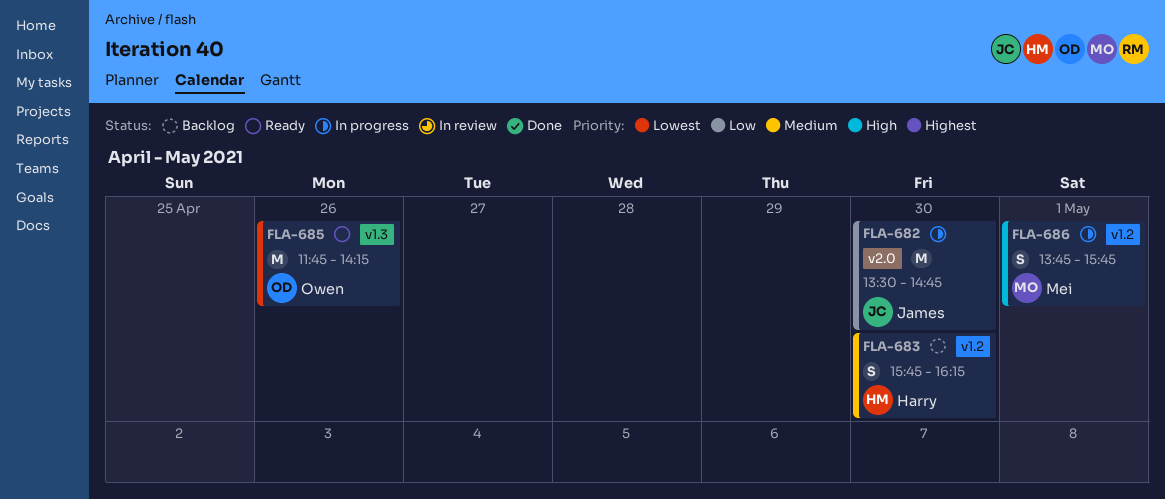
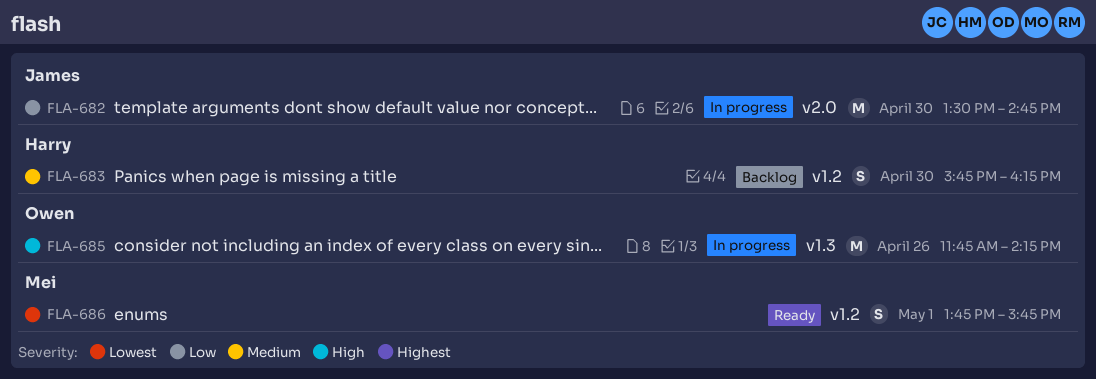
FLA-685, status: Ready -> In progress
FLA-685, priority: Lowest -> High
FLA-686, status: In progress -> Ready
FLA-686, priority: High -> Lowest

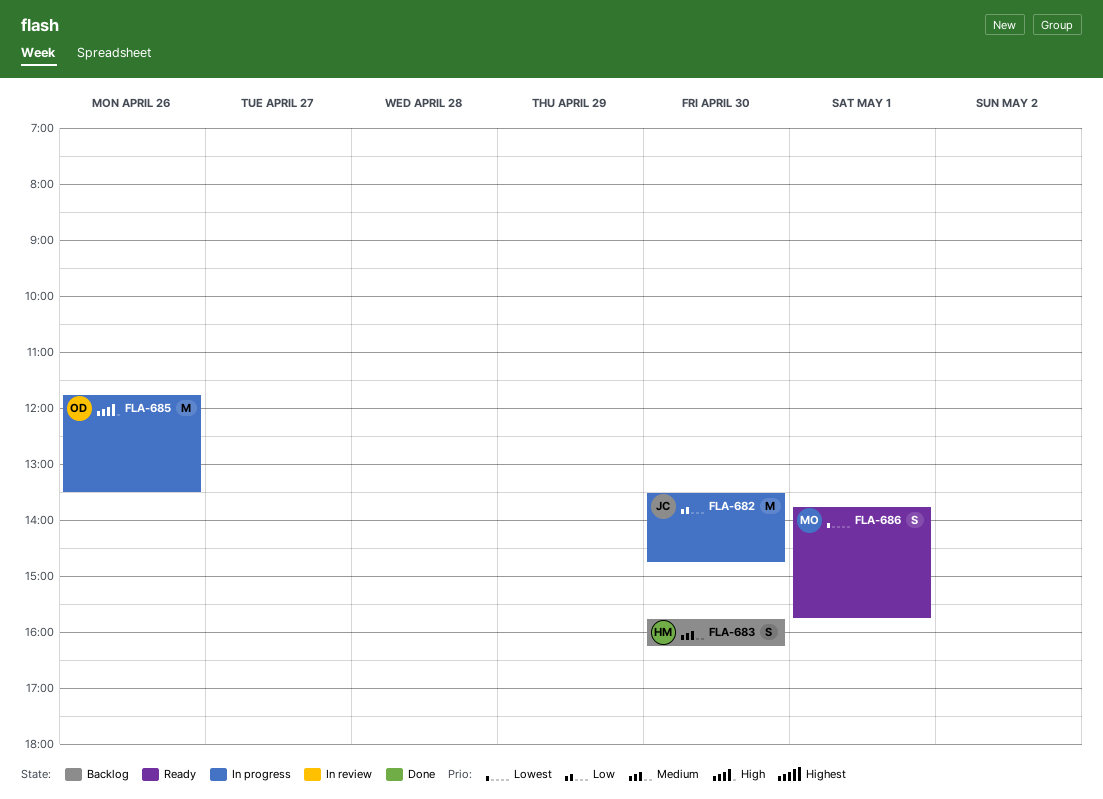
FLA-685, ends: 14:15 -> 13:30

